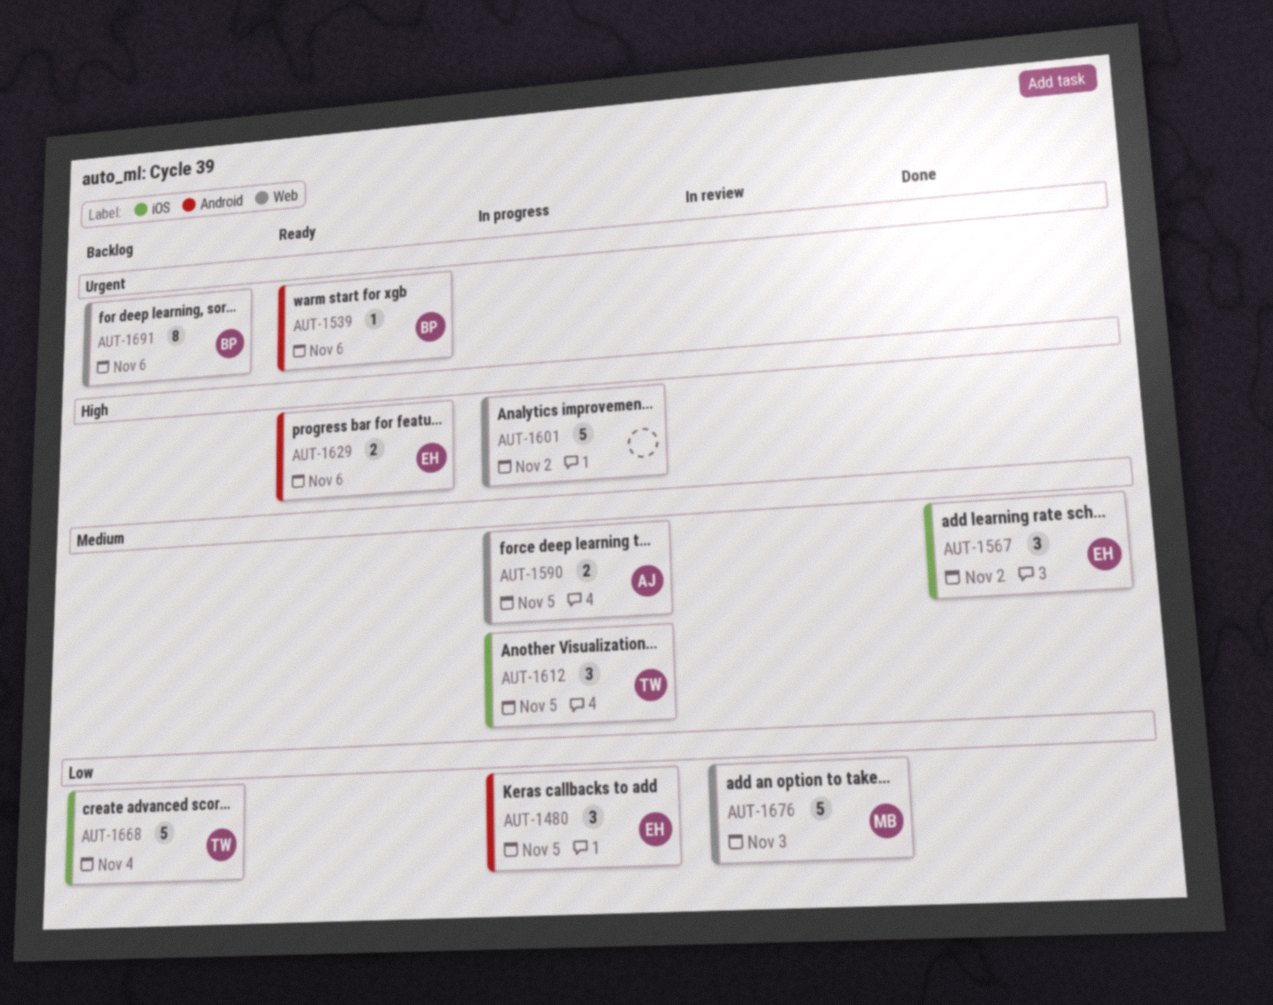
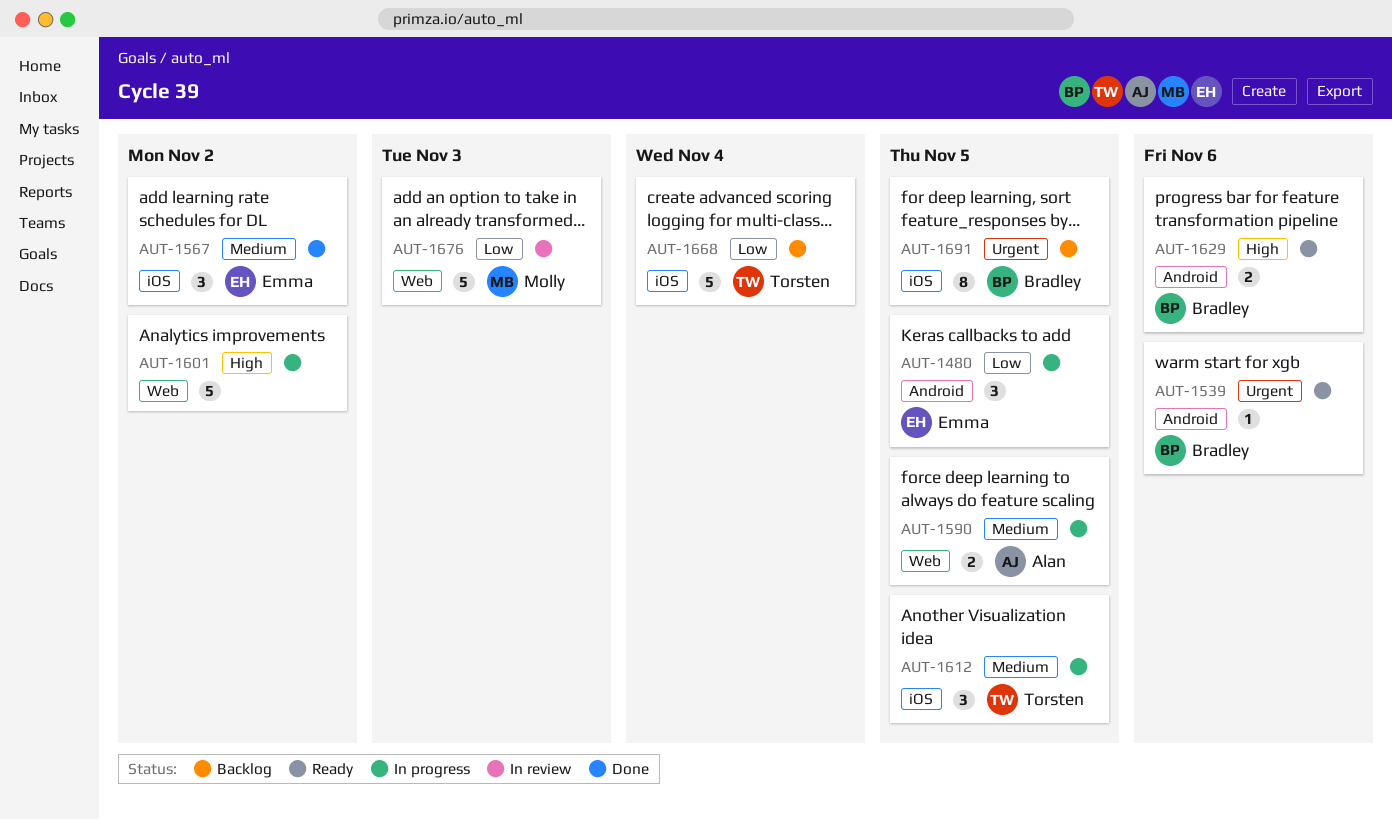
AUT-1629, owner: Emma -> Bradley
AUT-1691, label: Web -> iOS
AUT-1691, due: Nov 6 -> Nov 5

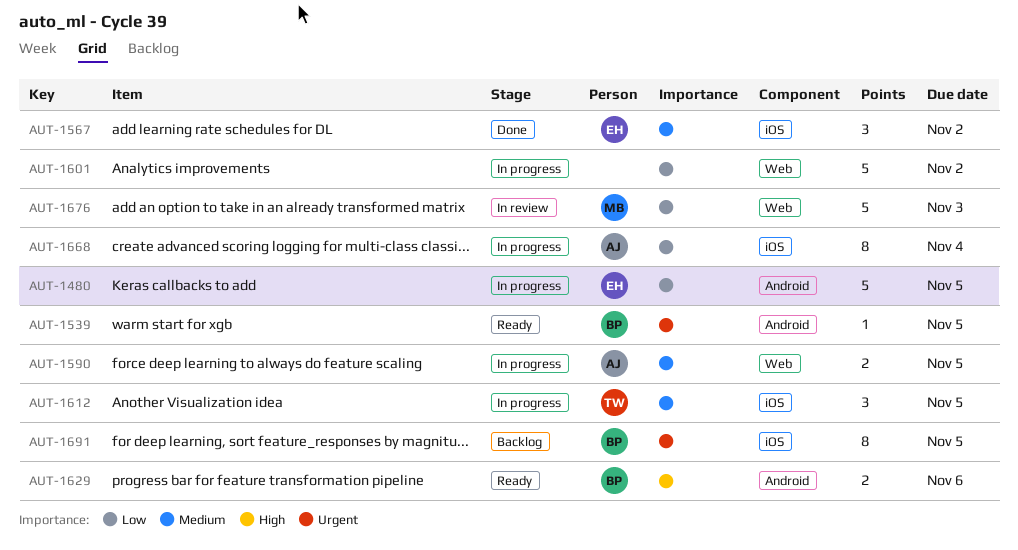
AUT-1480, estimate: 3 -> 5
AUT-1539, due: Nov 6 -> Nov 5
AUT-1601, priority: High -> Low
AUT-1668, status: Backlog -> In progress
AUT-1668, owner: Torsten -> Alan
AUT-1668, estimate: 5 -> 8

